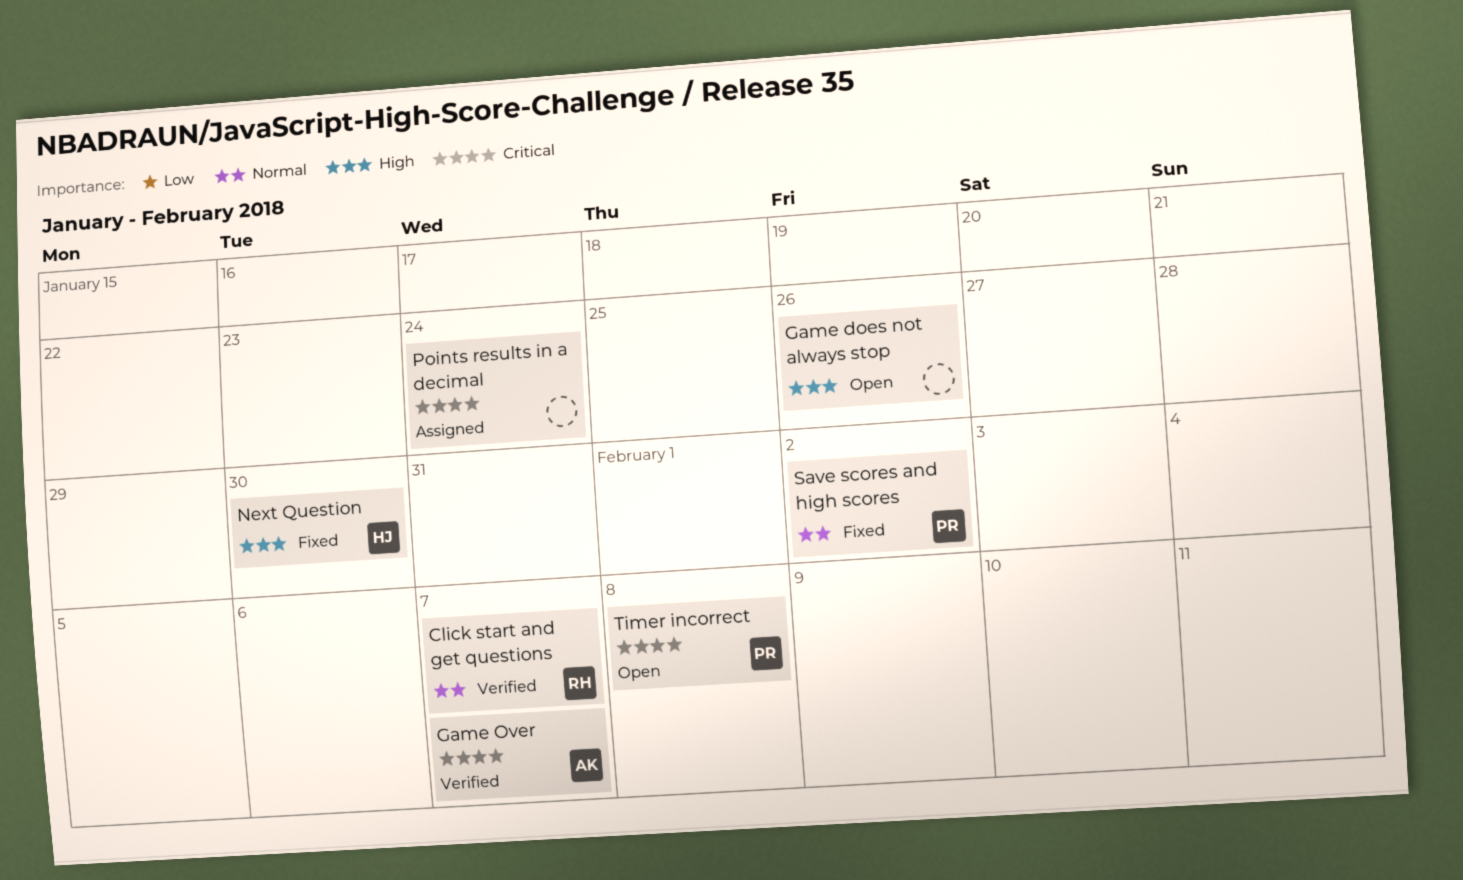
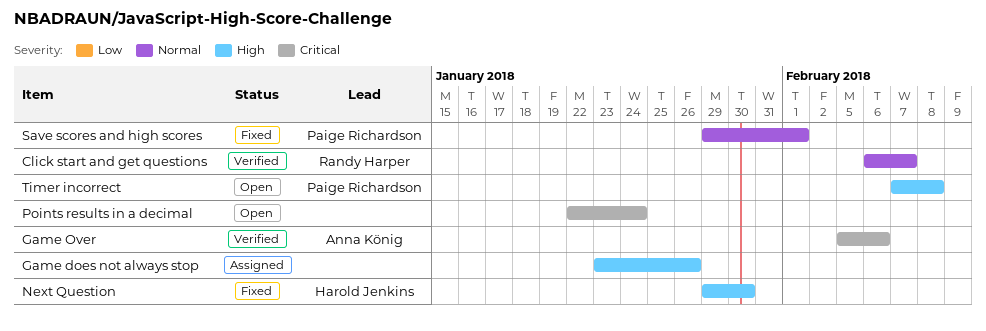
Game does not always stop, status: Open -> Assigned
Game Over, due: Feb 7 -> Feb 6
Points results in a decimal, status: Assigned -> Open
Save scores and high scores, due: Feb 2 -> Feb 1
Timer incorrect, priority: Critical -> High

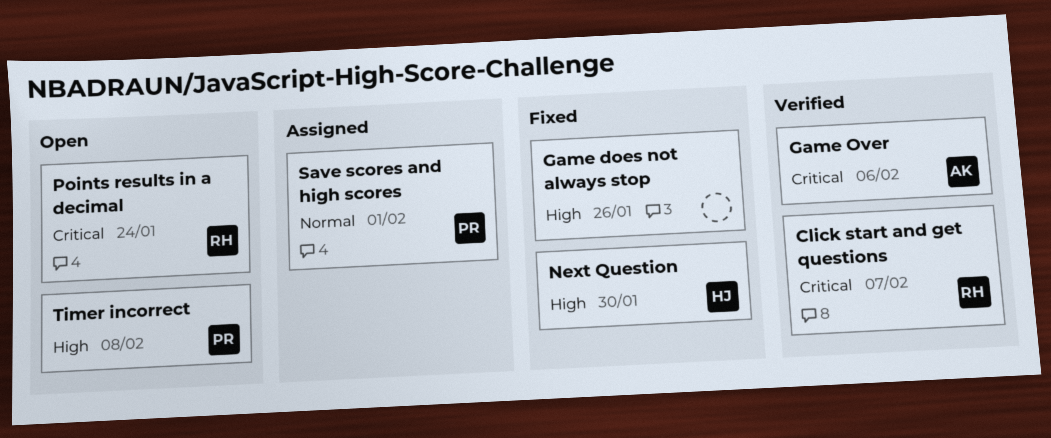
Click start and get questions, priority: Normal -> Critical
Game does not always stop, status: Assigned -> Fixed
Points results in a decimal, owner: none -> Randy Harper
Save scores and high scores, status: Fixed -> Assigned

